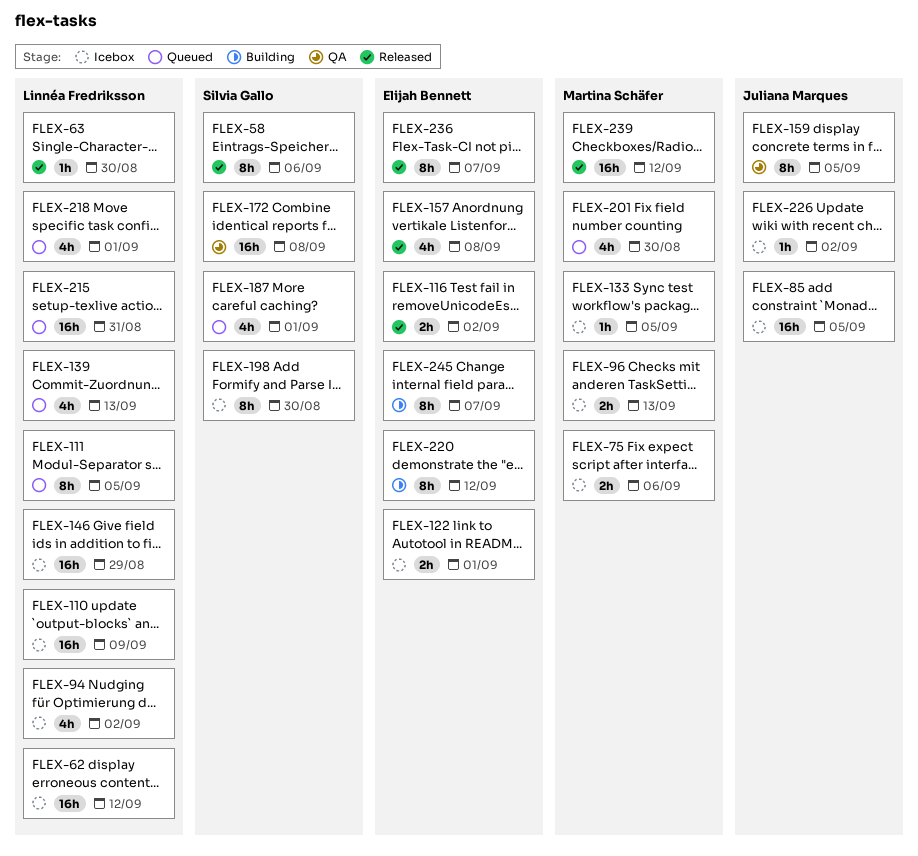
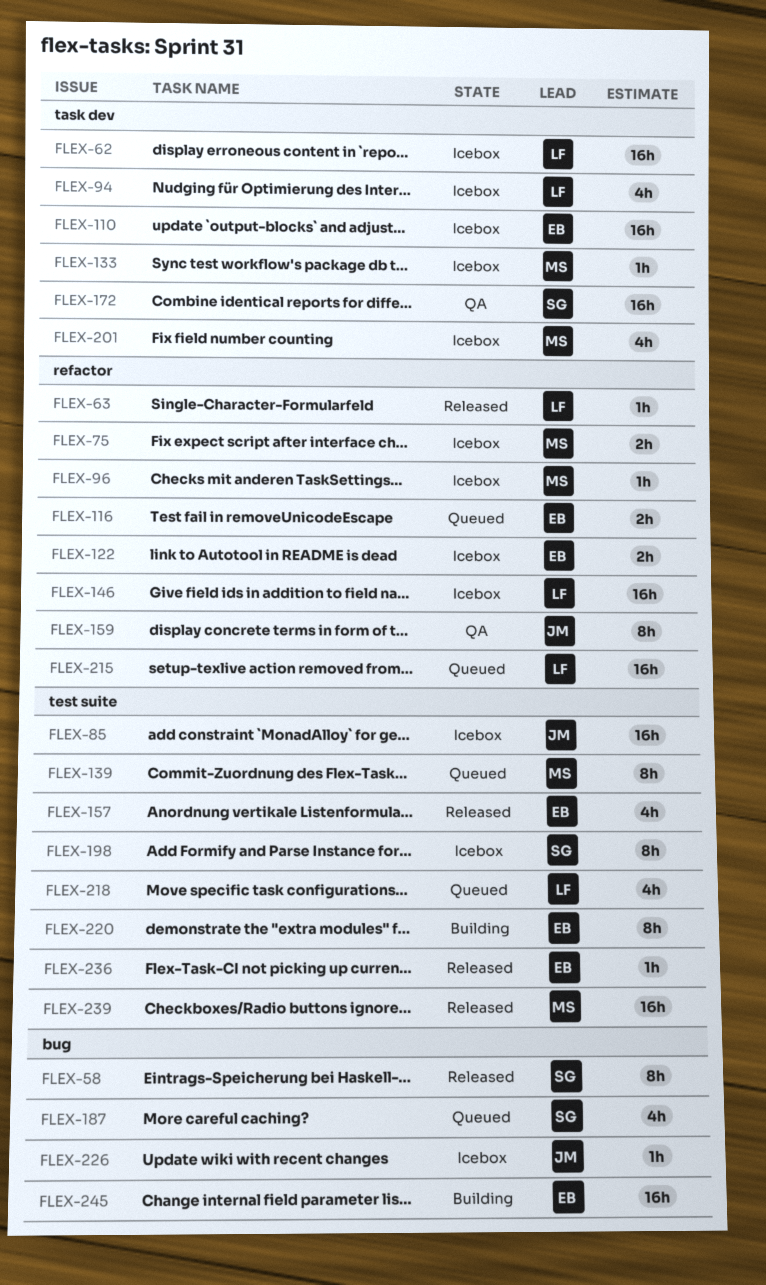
FLEX-96, estimate: 2h -> 1h
FLEX-110, owner: Linnéa Fredriksson -> Elijah Bennett
FLEX-111: present -> none
FLEX-116, status: Released -> Queued
FLEX-139, owner: Linnéa Fredriksson -> Martina Schäfer
FLEX-139, estimate: 4h -> 8h
FLEX-201, status: Queued -> Icebox
FLEX-236, estimate: 8h -> 1h
FLEX-245, estimate: 8h -> 16h

